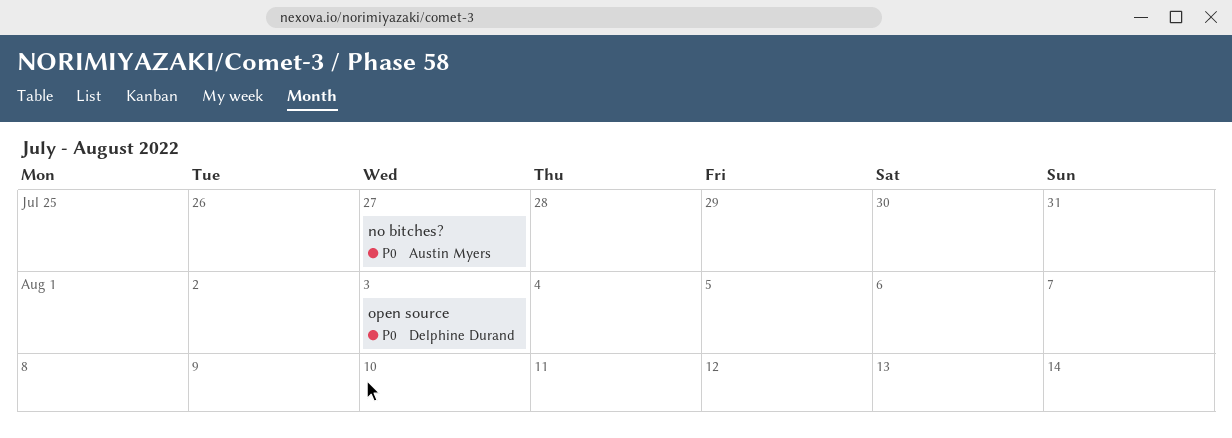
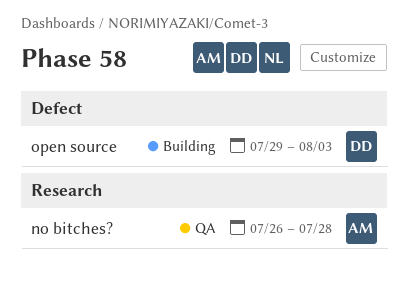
no bitches?, due: Jul 27 -> Jul 28

